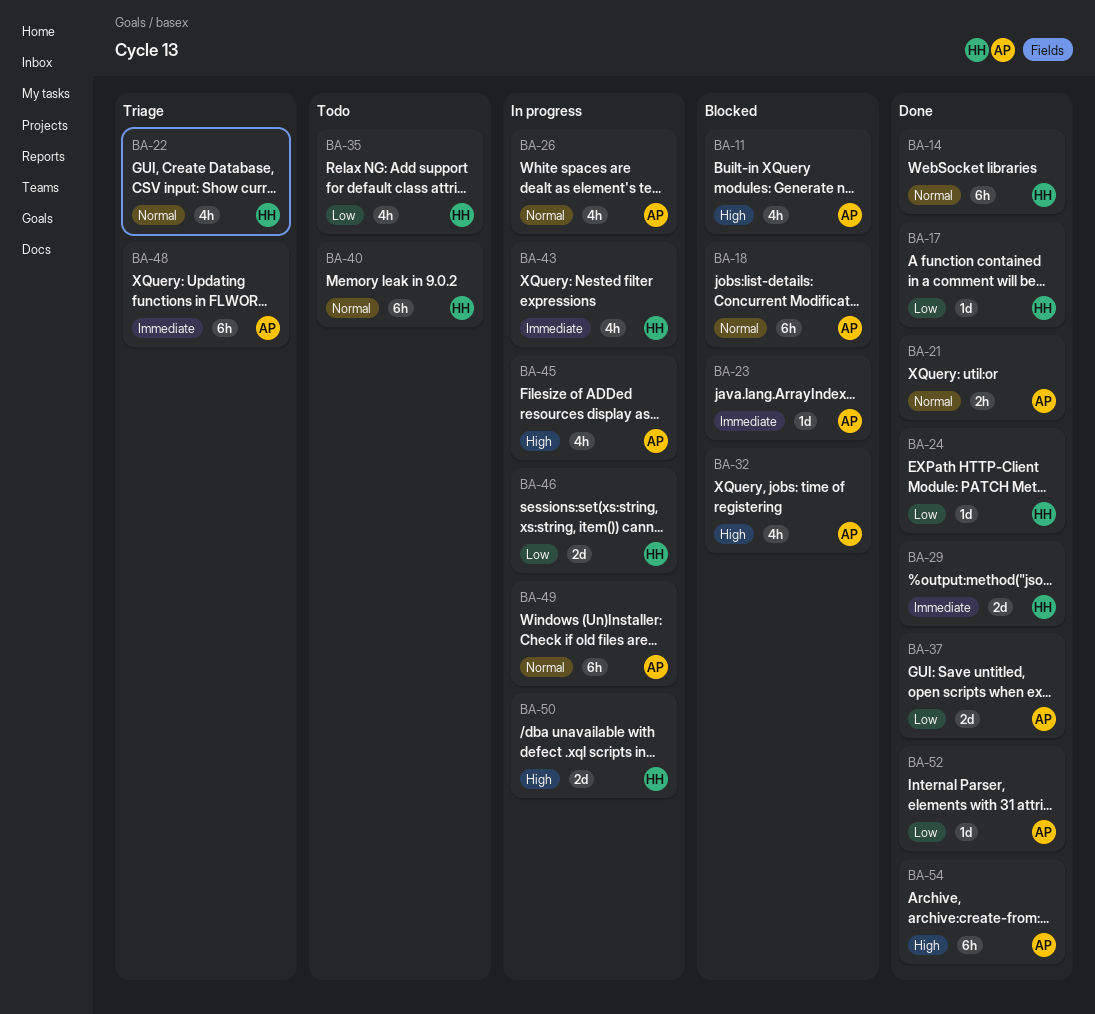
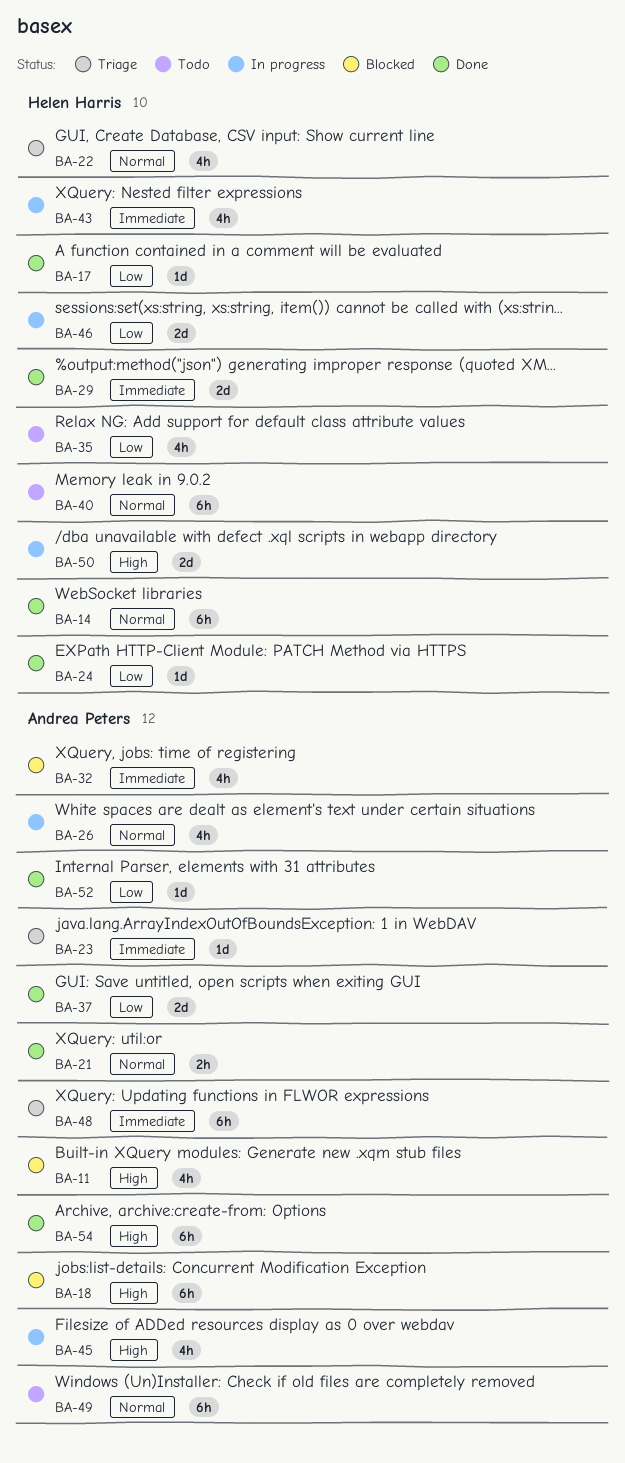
BA-18, priority: Normal -> High
BA-23, status: Blocked -> Triage
BA-32, priority: High -> Immediate
BA-49, status: In progress -> Todo

